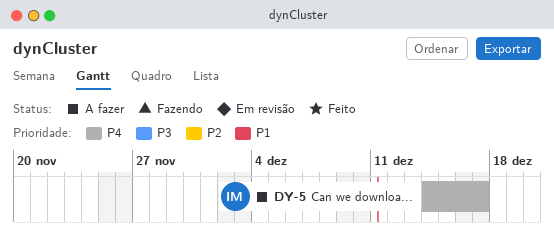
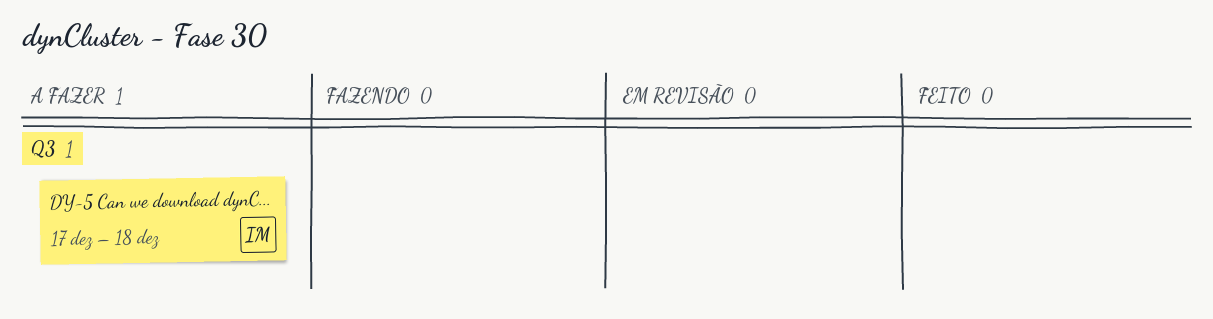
DY-5, start: Dec 14 -> Dec 17
DY-5, due: Dec 17 -> Dec 18

